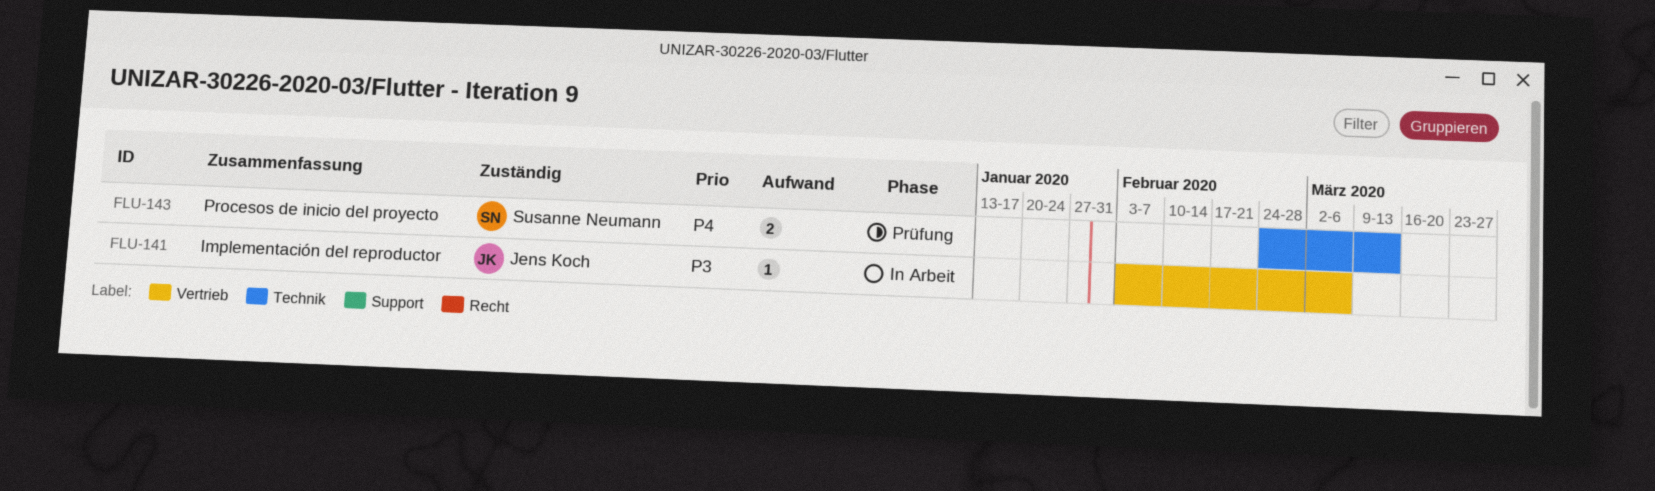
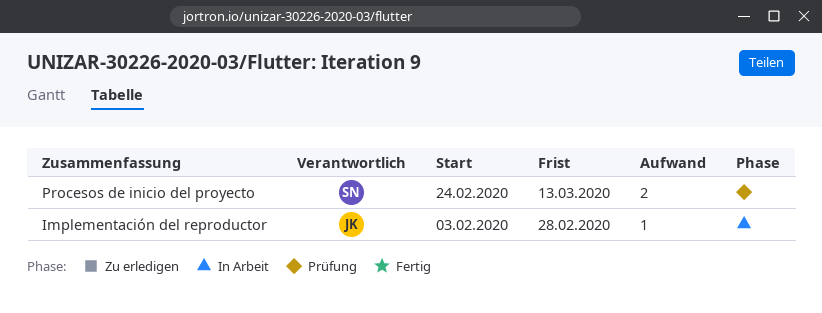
Implementación del reproductor, due: Mar 6 -> Feb 28

